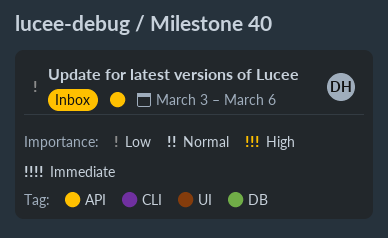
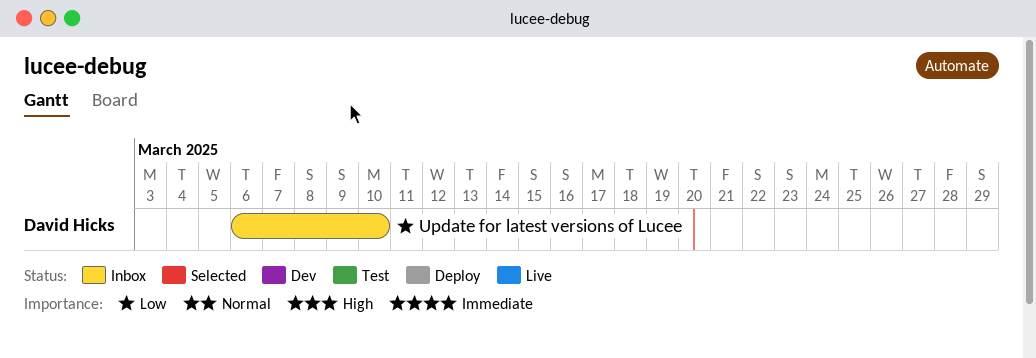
Update for latest versions of Lucee, start: Mar 3 -> Mar 6
Update for latest versions of Lucee, due: Mar 6 -> Mar 10

